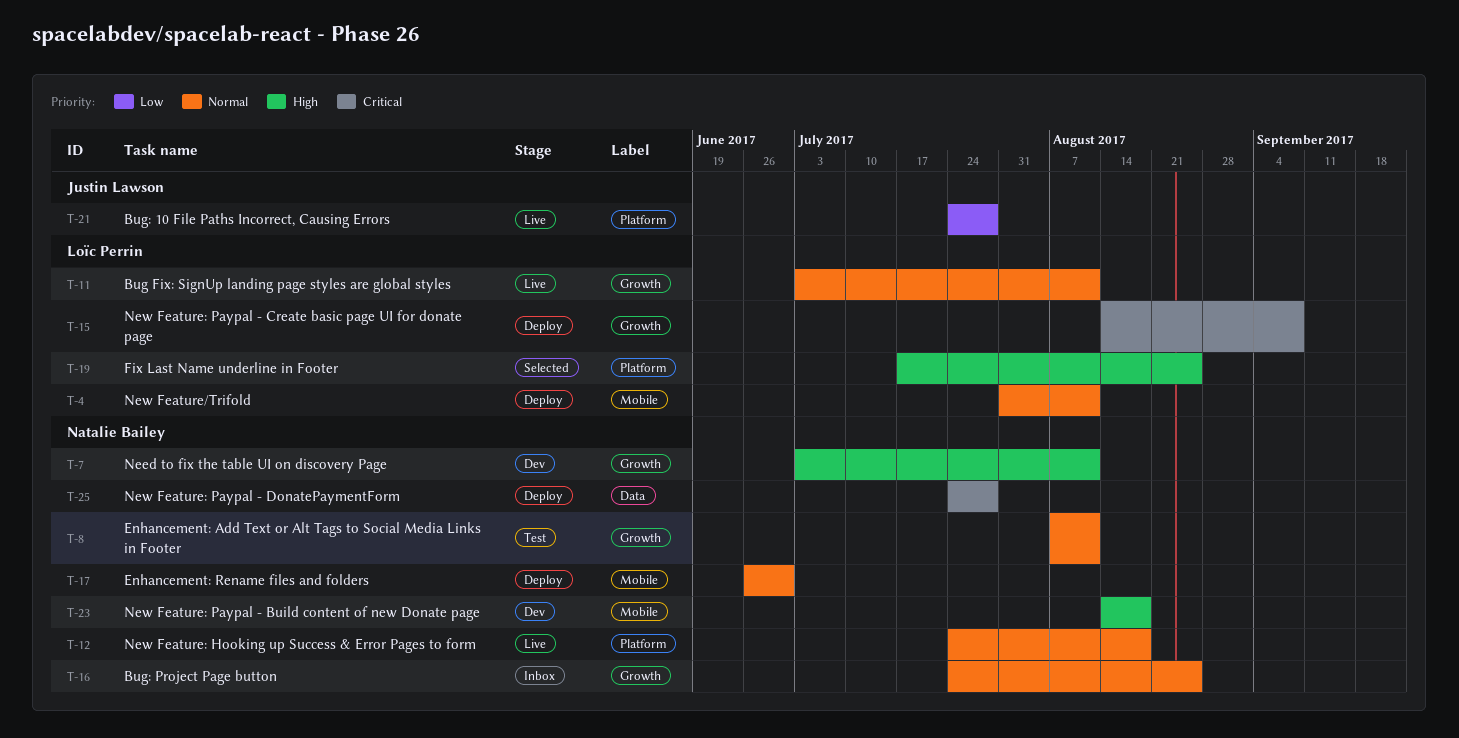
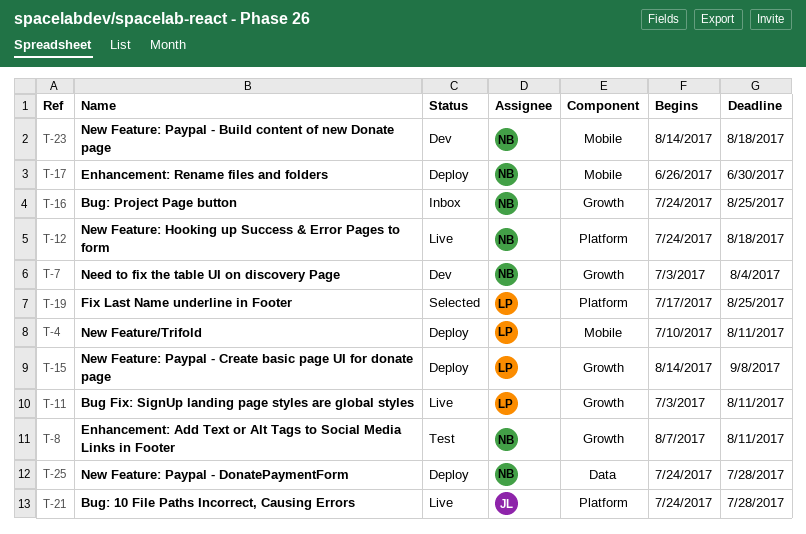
T-4, start: Jul 31 -> Jul 10
T-7, due: Aug 11 -> Aug 4

